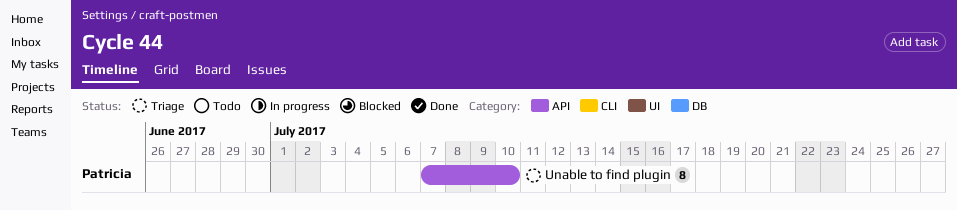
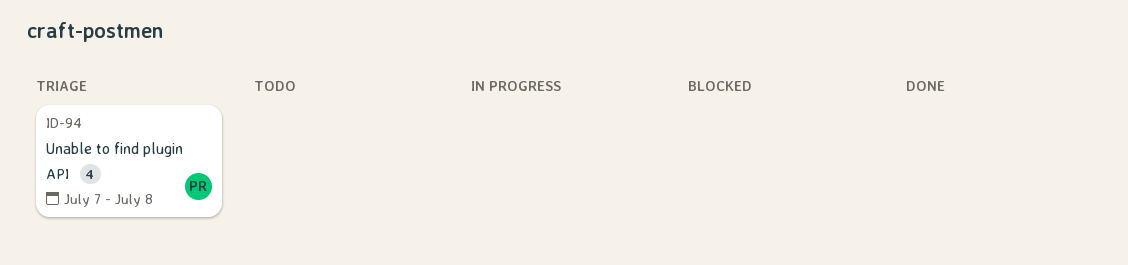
Unable to find plugin, estimate: 8 -> 4
Unable to find plugin, due: Jul 10 -> Jul 8

